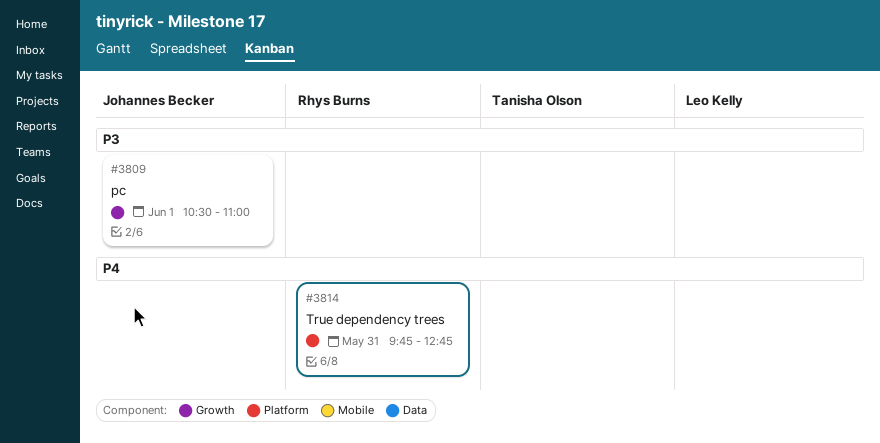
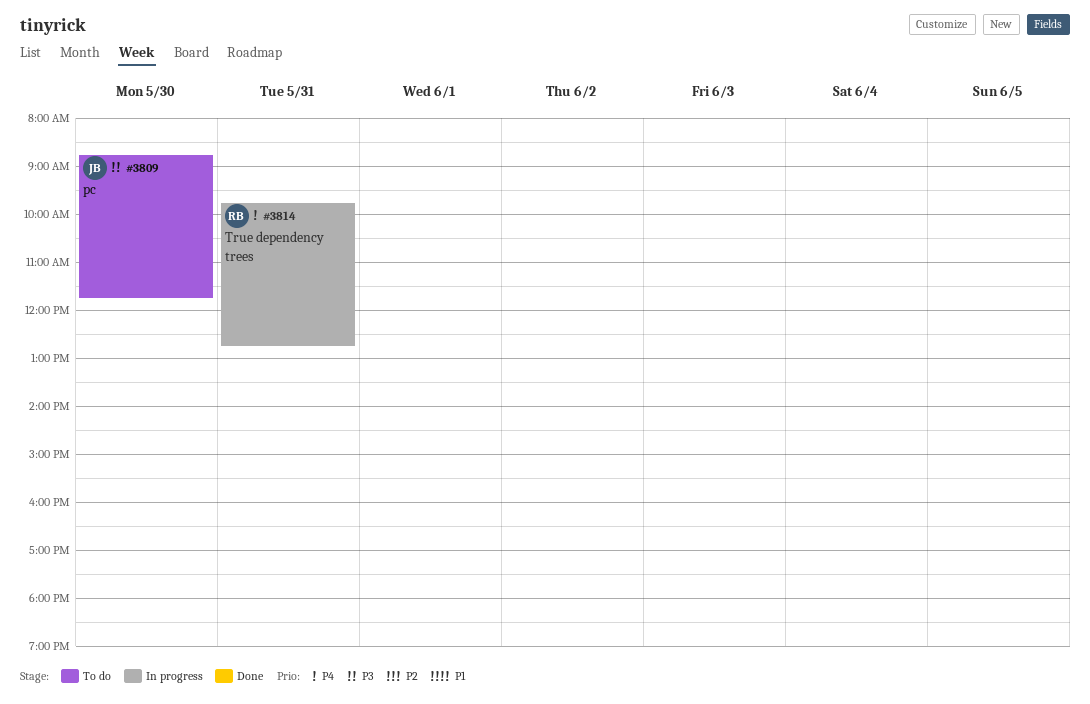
#3809, day: Jun 1 -> May 30
#3809, begins: 10:30 -> 08:45
#3809, ends: 11:00 -> 11:45

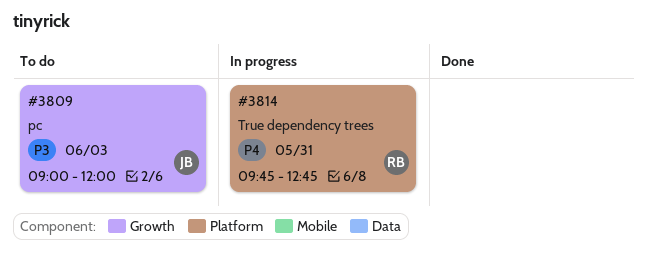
#3809, day: May 30 -> Jun 3
#3809, begins: 08:45 -> 09:00
#3809, ends: 11:45 -> 12:00

